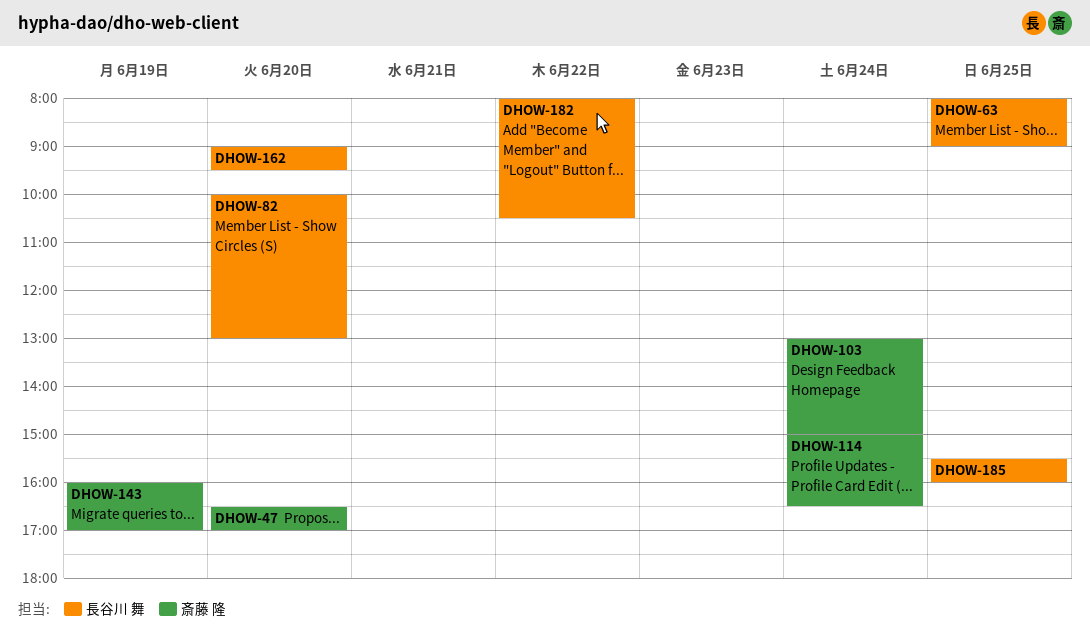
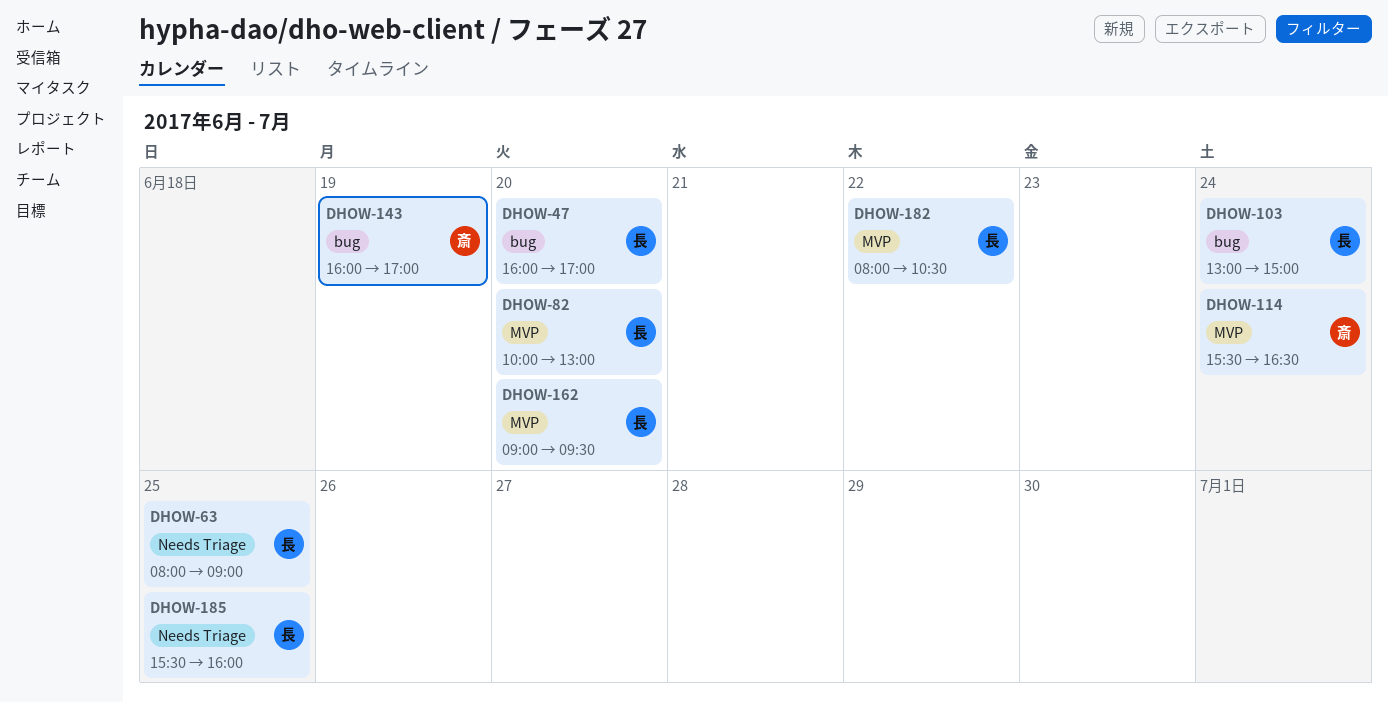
DHOW-47, owner: 斎藤 隆 -> 長谷川 舞
DHOW-47, begins: 16:30 -> 16:00
DHOW-103, owner: 斎藤 隆 -> 長谷川 舞
DHOW-114, begins: 15:00 -> 15:30

